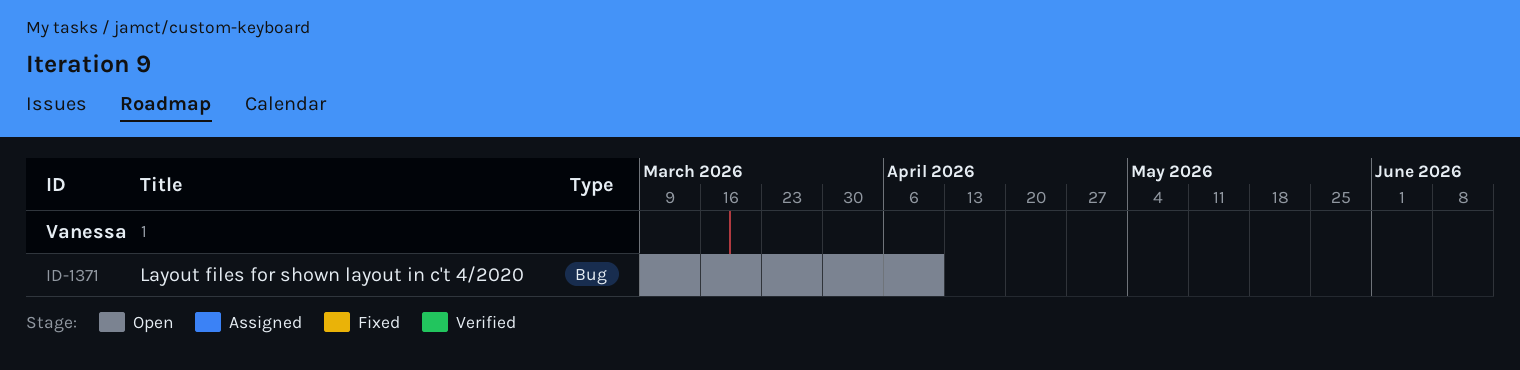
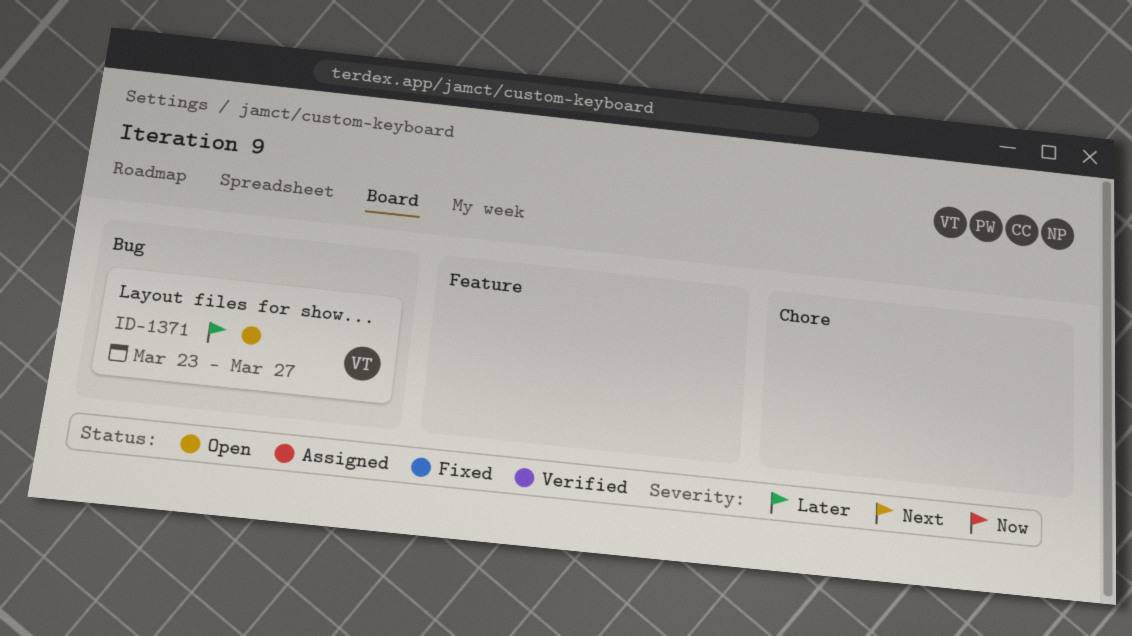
ID-1371, start: Mar 9 -> Mar 23
ID-1371, due: Apr 10 -> Mar 27

